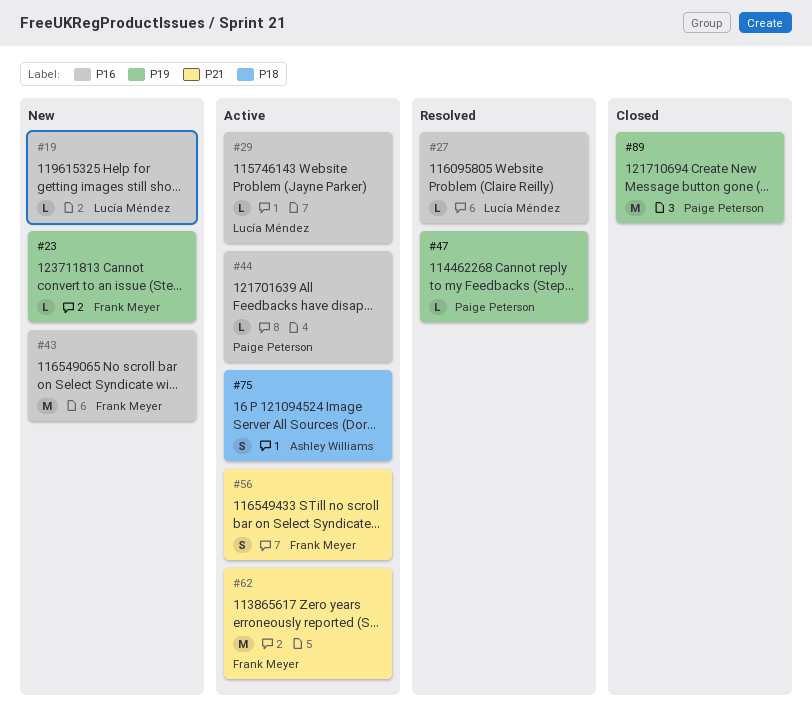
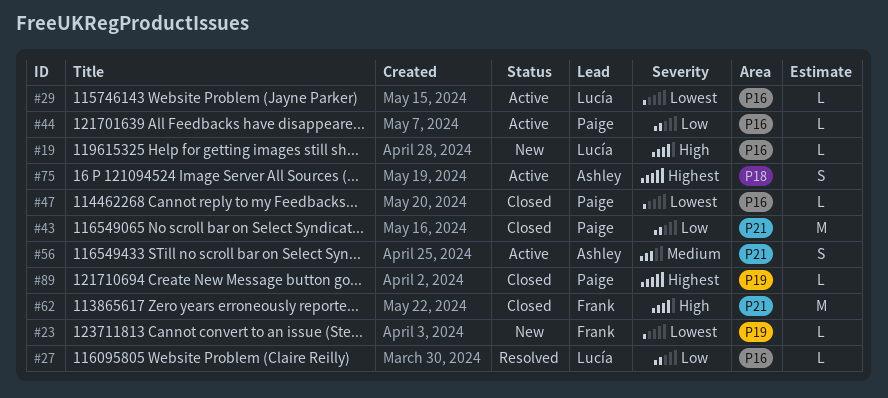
#43, status: New -> Closed
#43, owner: Frank Meyer -> Paige Peterson
#43, label: P16 -> P21
#47, status: Resolved -> Closed
#47, label: P19 -> P16
#56, owner: Frank Meyer -> Ashley Williams
#62, status: Active -> Closed
#89, estimate: M -> L

